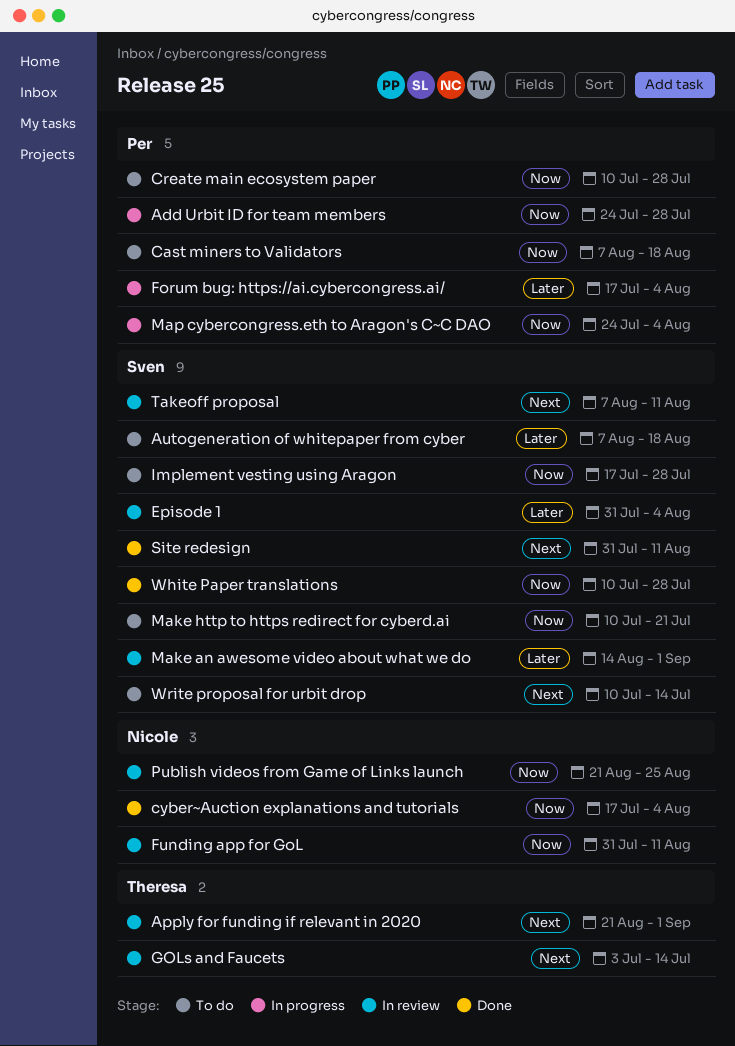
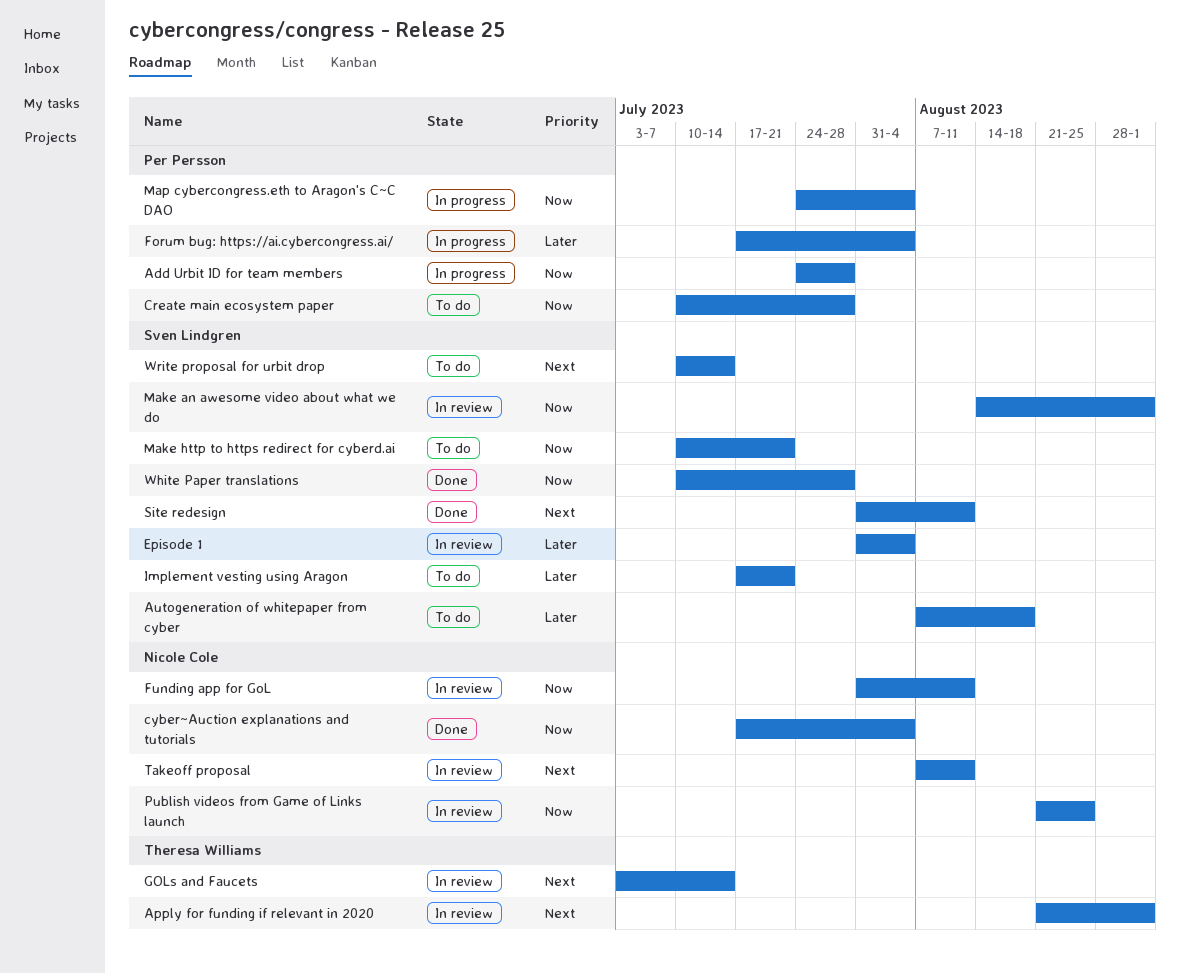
Cast miners to Validators: present -> none
Implement vesting using Aragon, priority: Now -> Later
Implement vesting using Aragon, due: Jul 28 -> Jul 21
Make an awesome video about what we do, priority: Later -> Now
Takeoff proposal, owner: Sven Lindgren -> Nicole Cole

